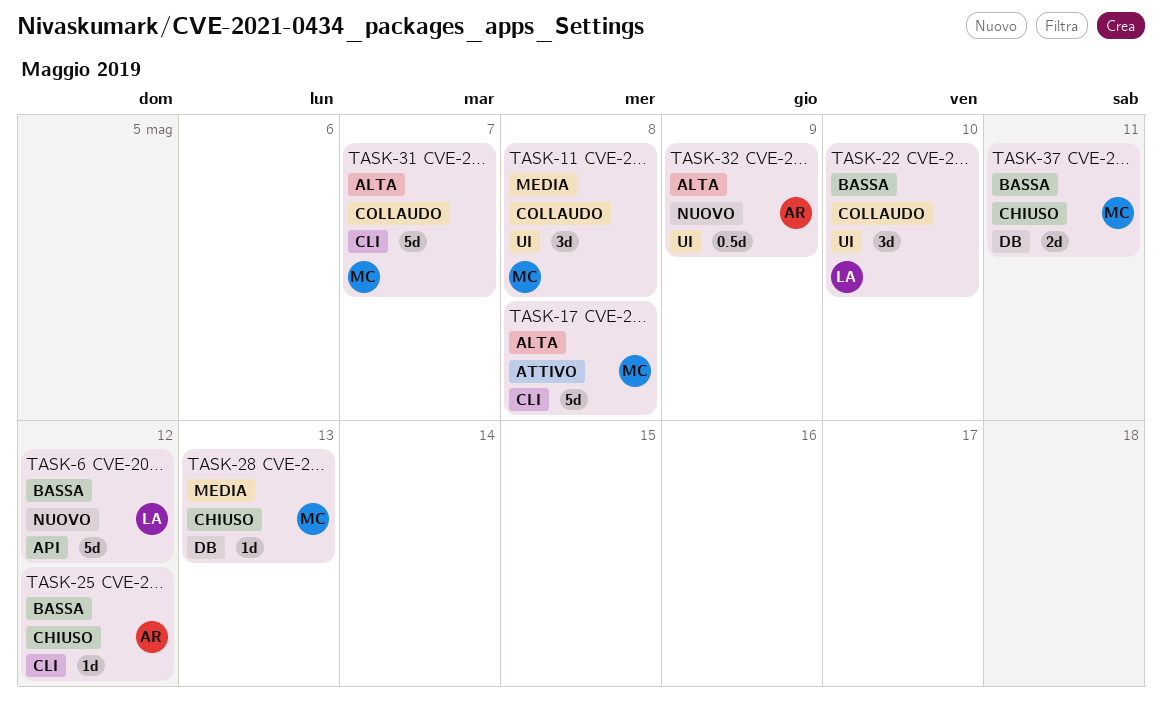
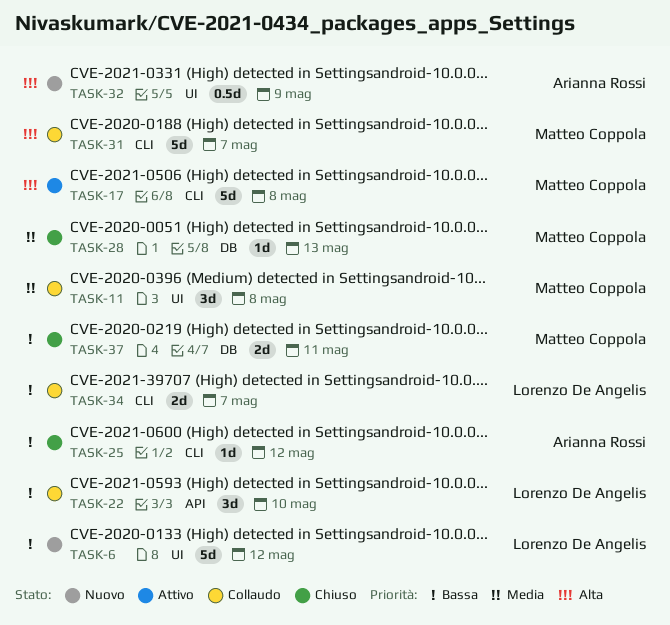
TASK-6, label: API -> UI
TASK-22, label: UI -> API
TASK-34: none -> present

